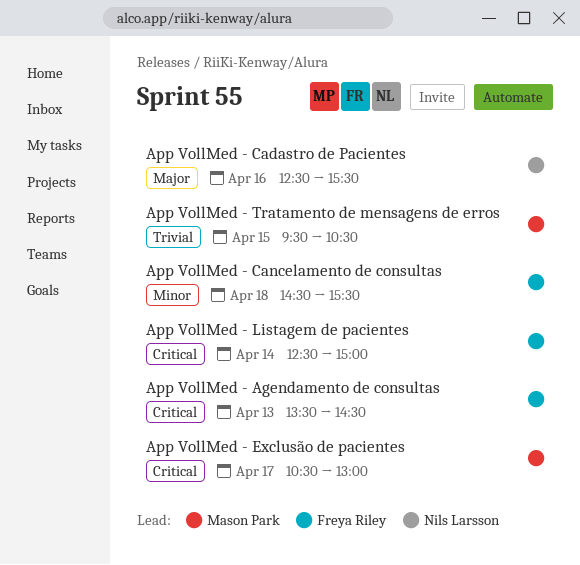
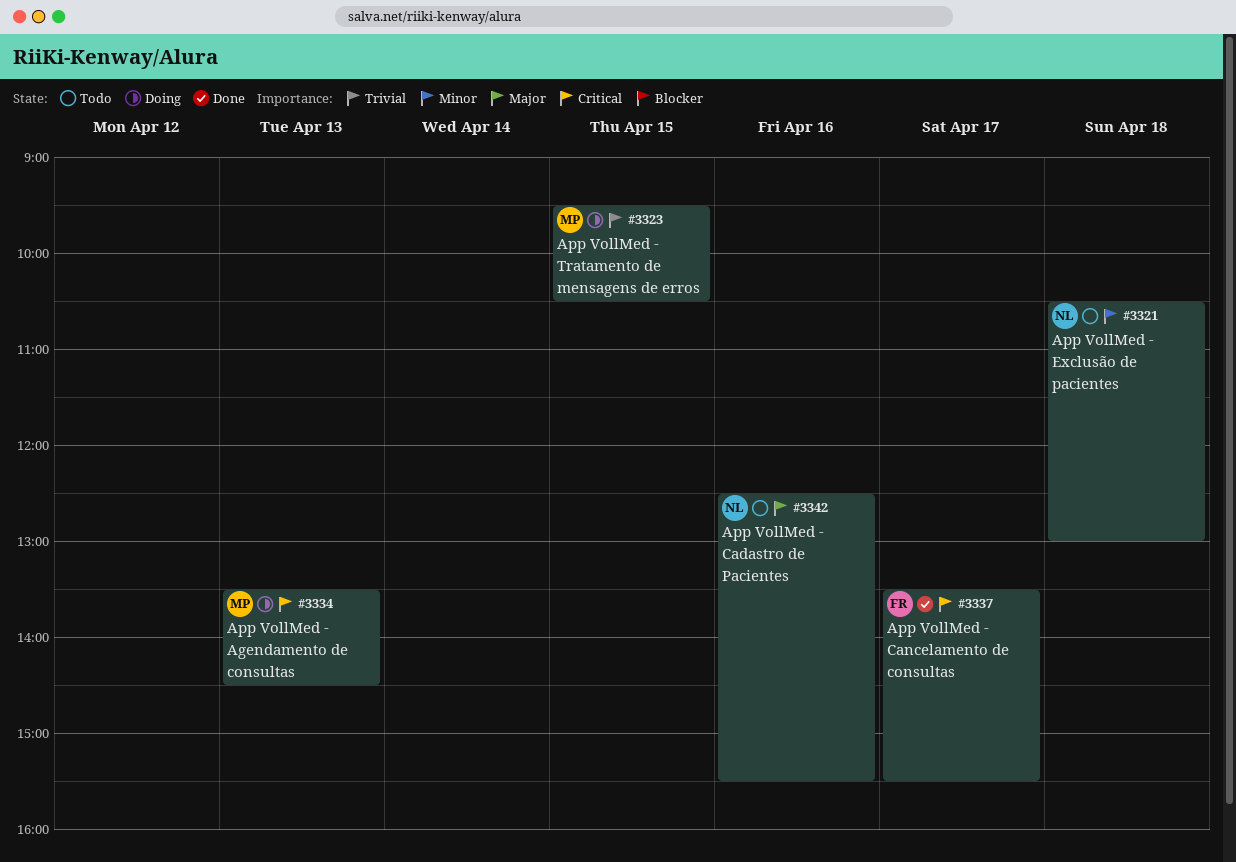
App VollMed - Agendamento de consultas, owner: Freya Riley -> Mason Park
App VollMed - Cancelamento de consultas, priority: Minor -> Critical
App VollMed - Cancelamento de consultas, day: Apr 18 -> Apr 17
App VollMed - Cancelamento de consultas, begins: 14:30 -> 13:30
App VollMed - Exclusão de pacientes, owner: Mason Park -> Nils Larsson
App VollMed - Exclusão de pacientes, priority: Critical -> Minor
App VollMed - Exclusão de pacientes, day: Apr 17 -> Apr 18
App VollMed - Listagem de pacientes: present -> none

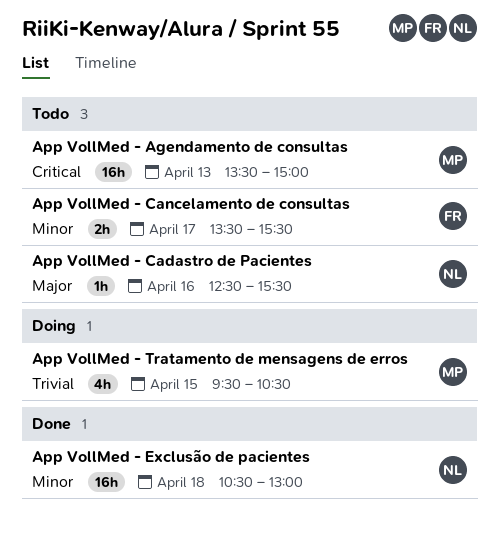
App VollMed - Agendamento de consultas, status: Doing -> Todo
App VollMed - Agendamento de consultas, ends: 14:30 -> 15:00
App VollMed - Cancelamento de consultas, status: Done -> Todo
App VollMed - Cancelamento de consultas, priority: Critical -> Minor
App VollMed - Exclusão de pacientes, status: Todo -> Done

